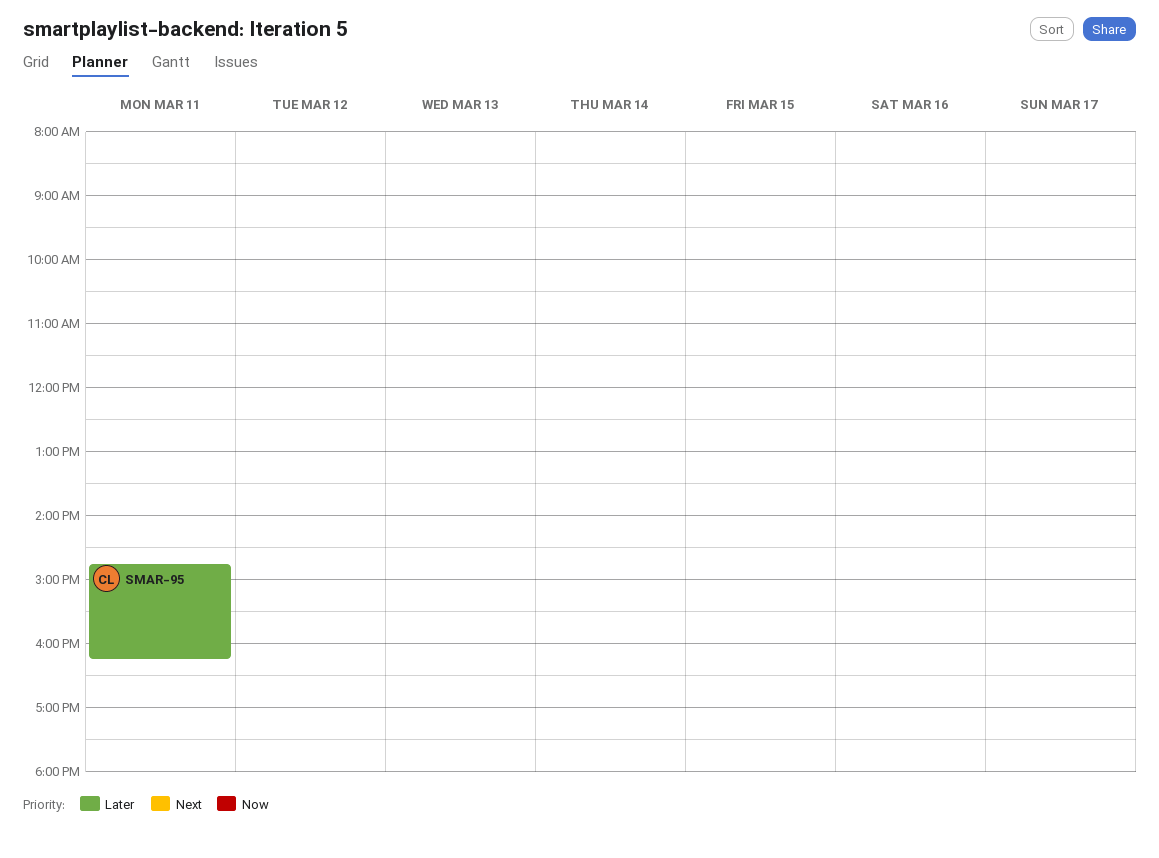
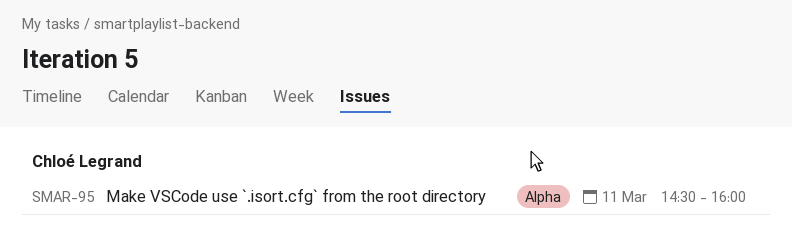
SMAR-95, begins: 14:45 -> 14:30
SMAR-95, ends: 16:15 -> 16:00

